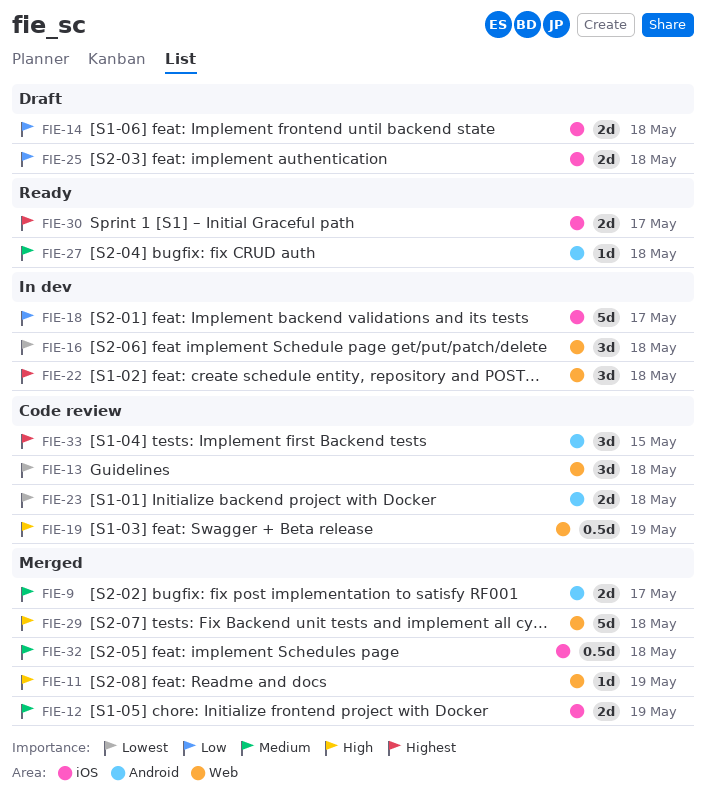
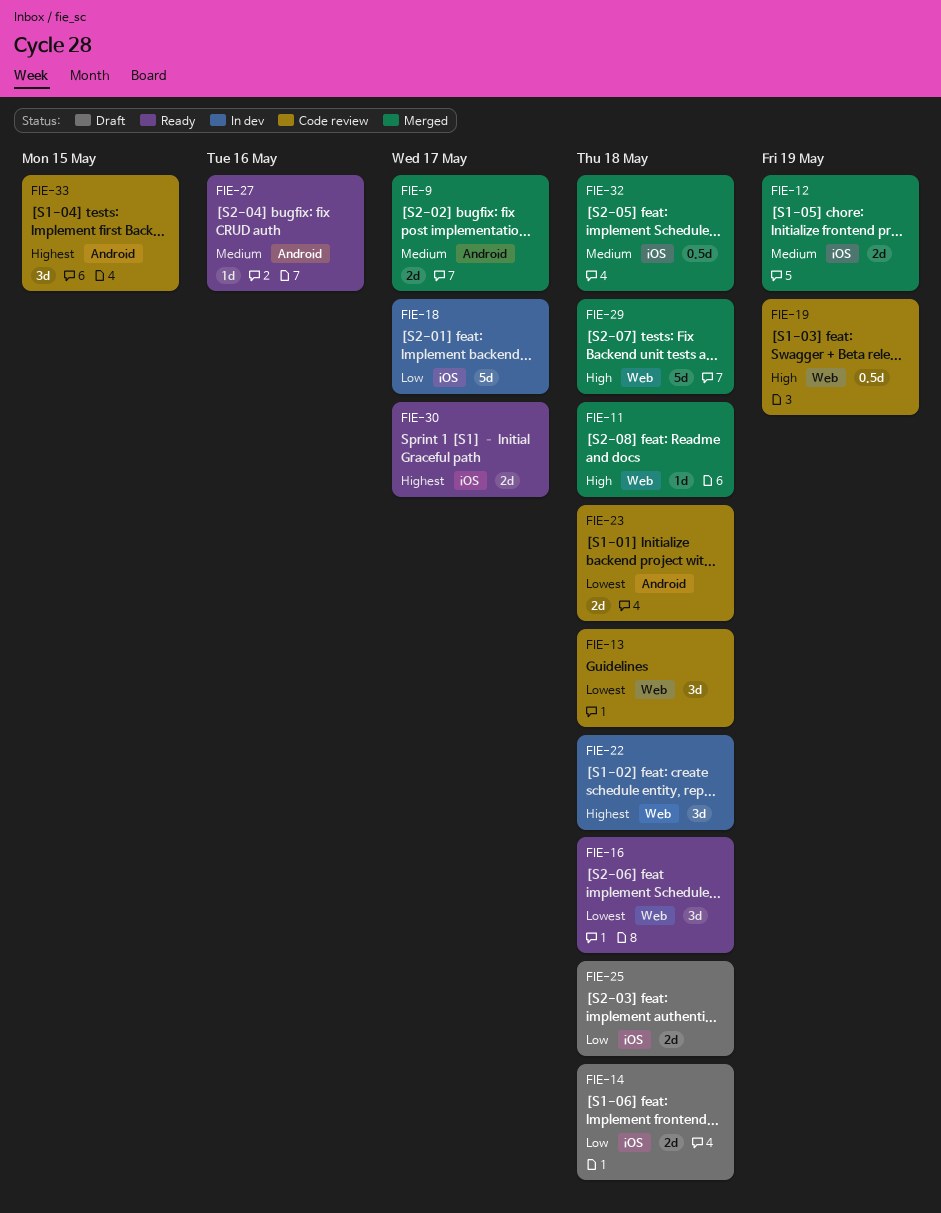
FIE-11, due: May 19 -> May 18
FIE-16, status: In dev -> Ready
FIE-27, due: May 18 -> May 16

